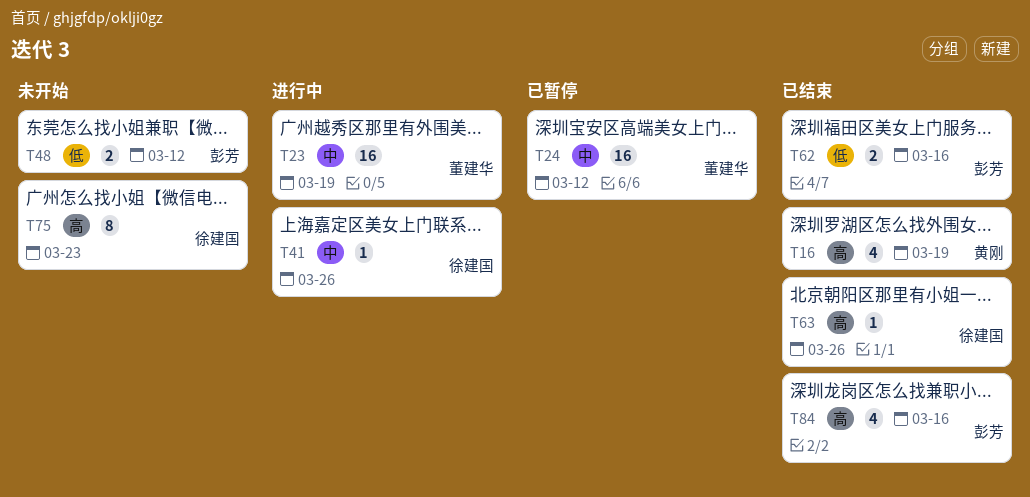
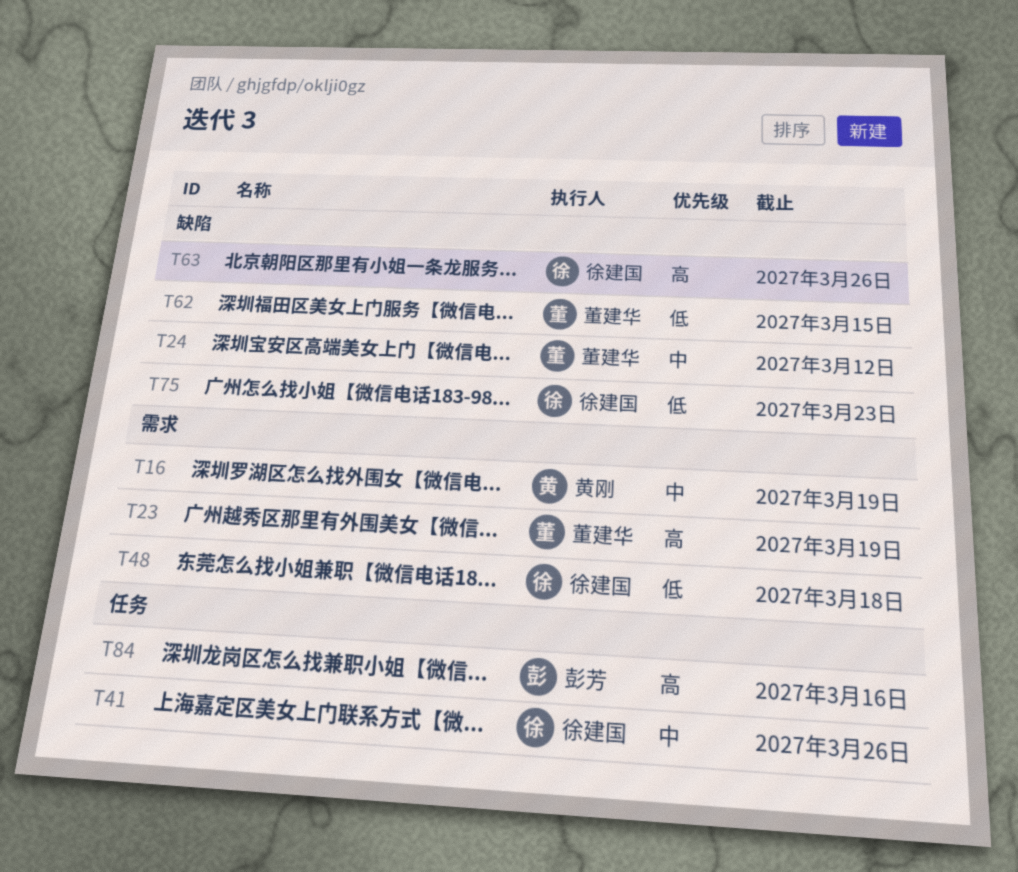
T16, priority: 高 -> 中
T23, priority: 中 -> 高
T48, owner: 彭芳 -> 徐建国
T48, due: Mar 12 -> Mar 18
T62, owner: 彭芳 -> 董建华
T62, due: Mar 16 -> Mar 15
T75, priority: 高 -> 低

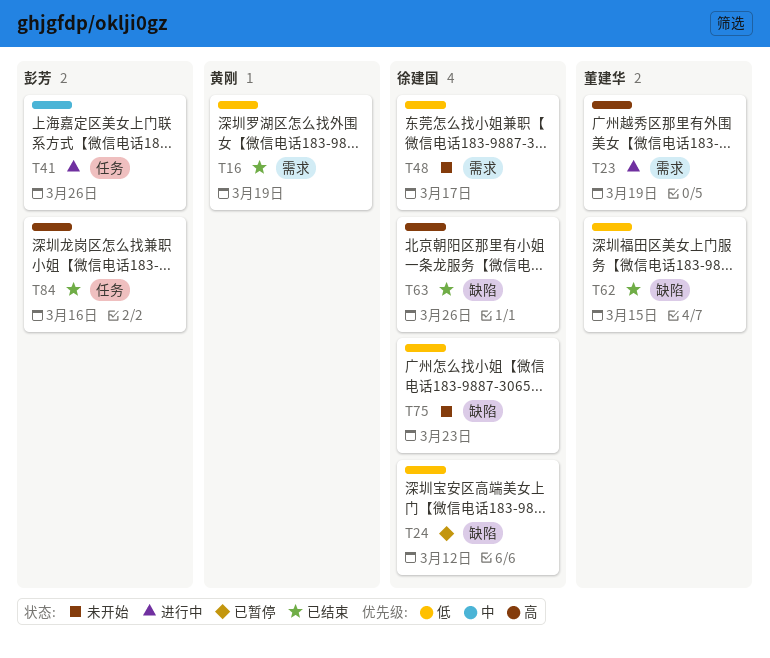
T16, priority: 中 -> 低
T24, owner: 董建华 -> 徐建国
T24, priority: 中 -> 低
T41, owner: 徐建国 -> 彭芳
T48, due: Mar 18 -> Mar 17

